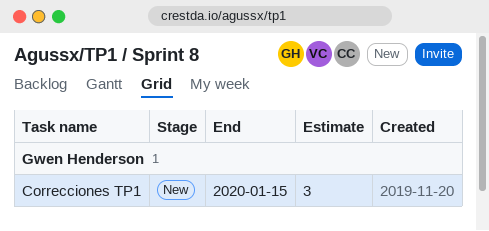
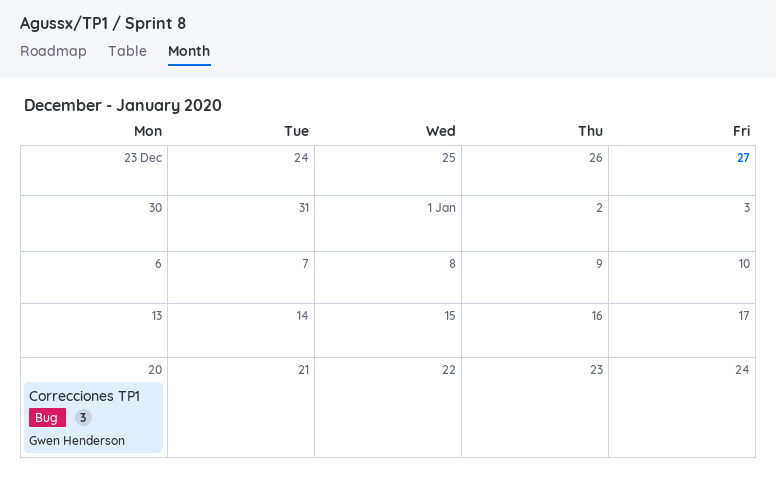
Correcciones TP1, due: Jan 15 -> Jan 20

